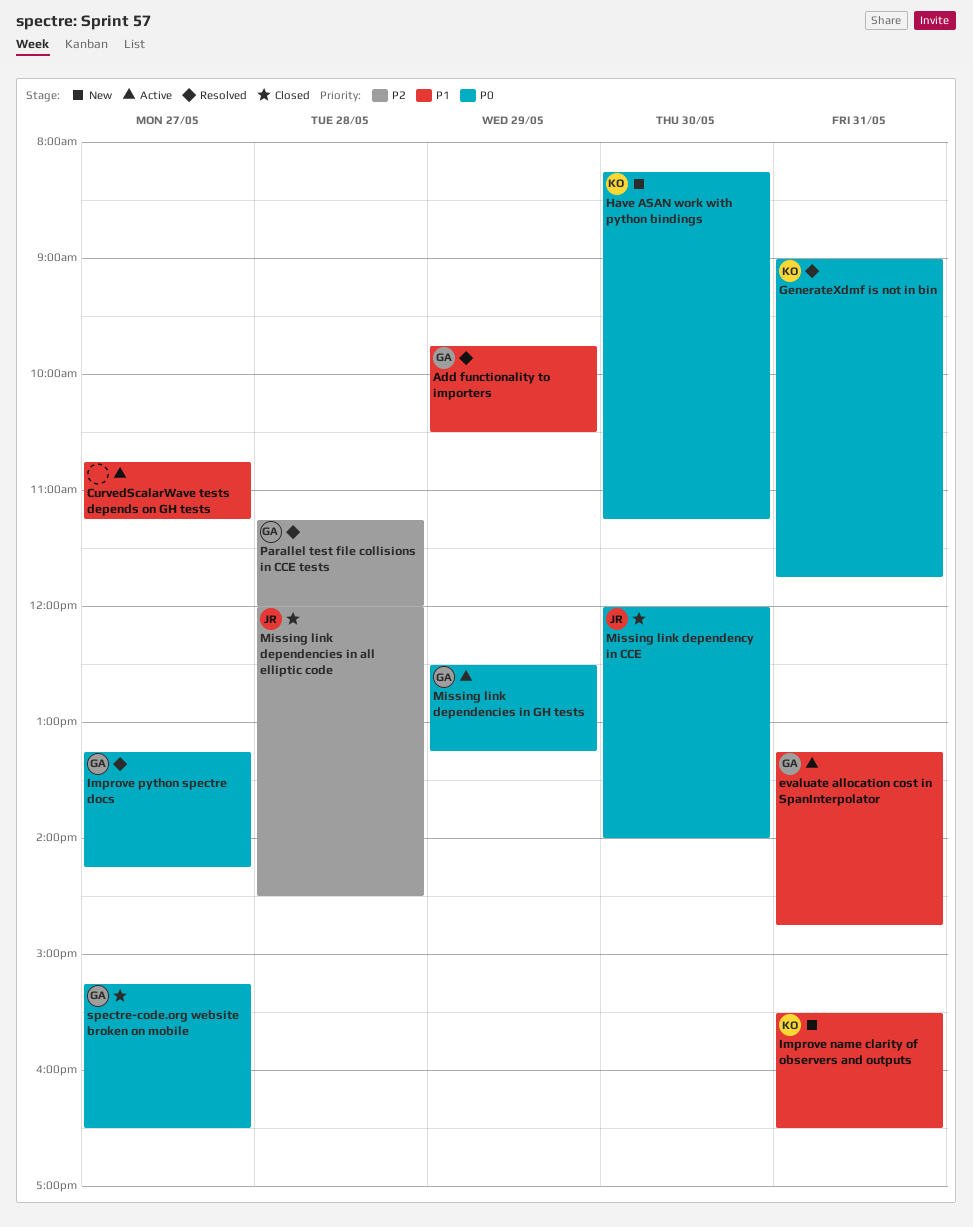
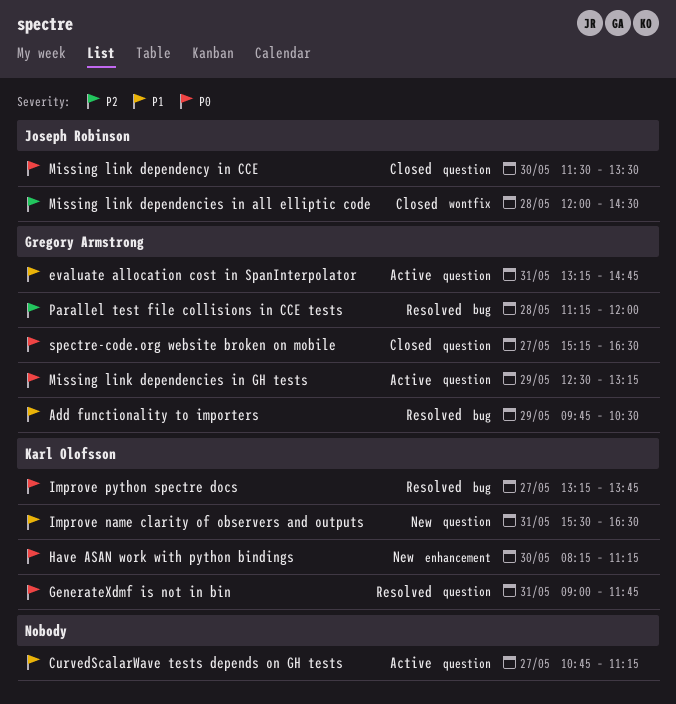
Improve python spectre docs, owner: Gregory Armstrong -> Karl Olofsson
Improve python spectre docs, ends: 14:15 -> 13:45
Missing link dependency in CCE, begins: 12:00 -> 11:30
Missing link dependency in CCE, ends: 14:00 -> 13:30

